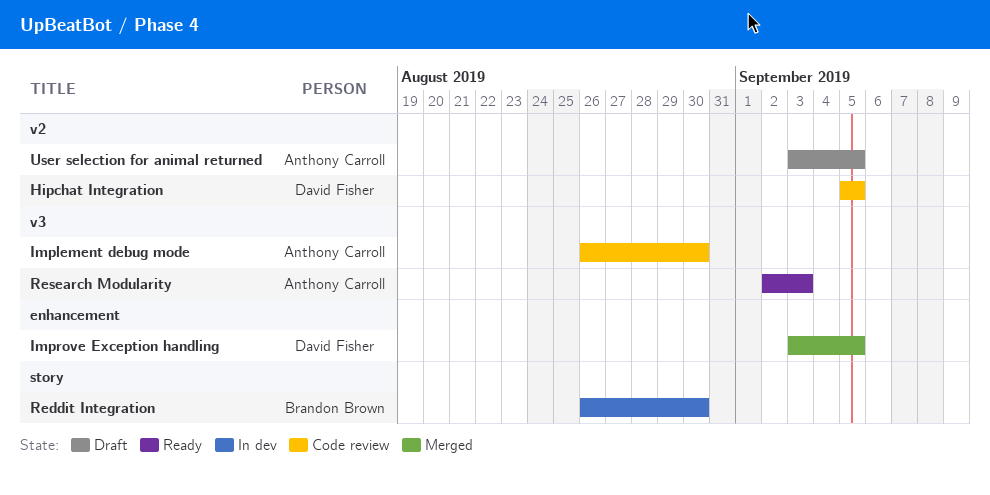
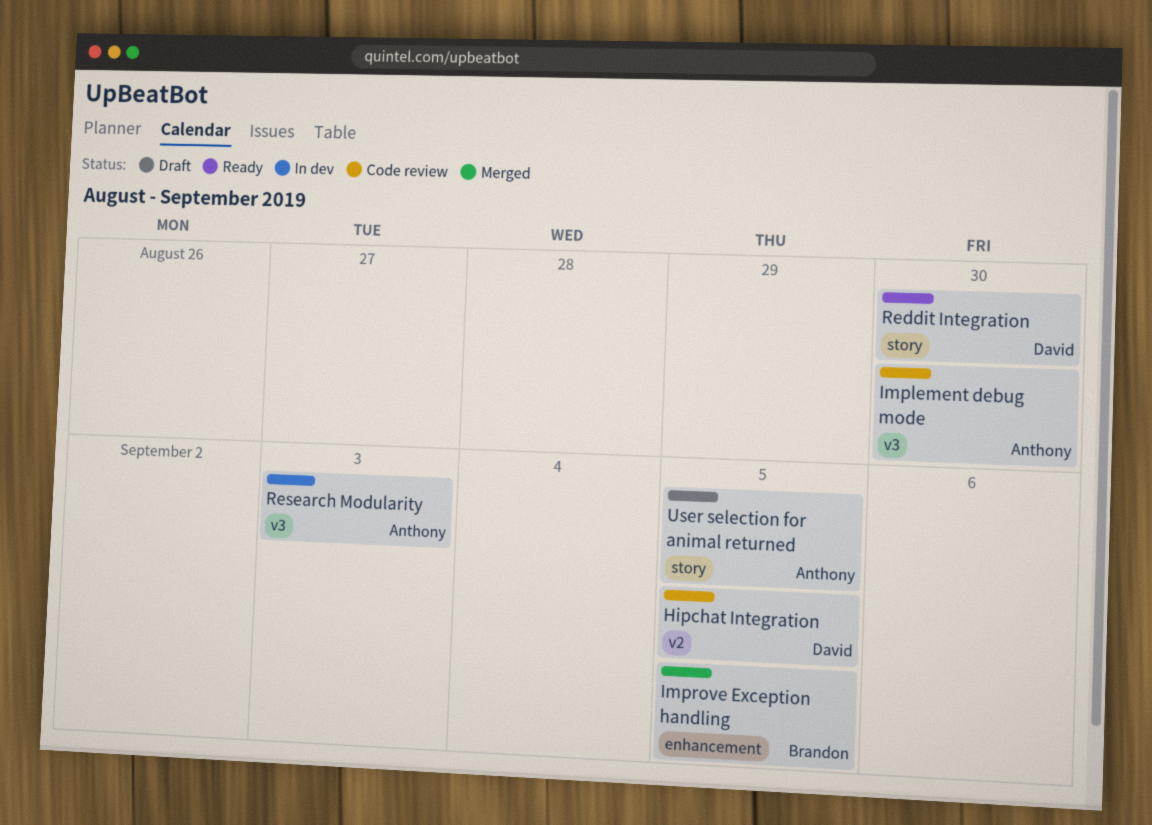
Improve Exception handling, owner: David Fisher -> Brandon Brown
Reddit Integration, status: In dev -> Ready
Reddit Integration, owner: Brandon Brown -> David Fisher
Research Modularity, status: Ready -> In dev
User selection for animal returned, label: v2 -> story

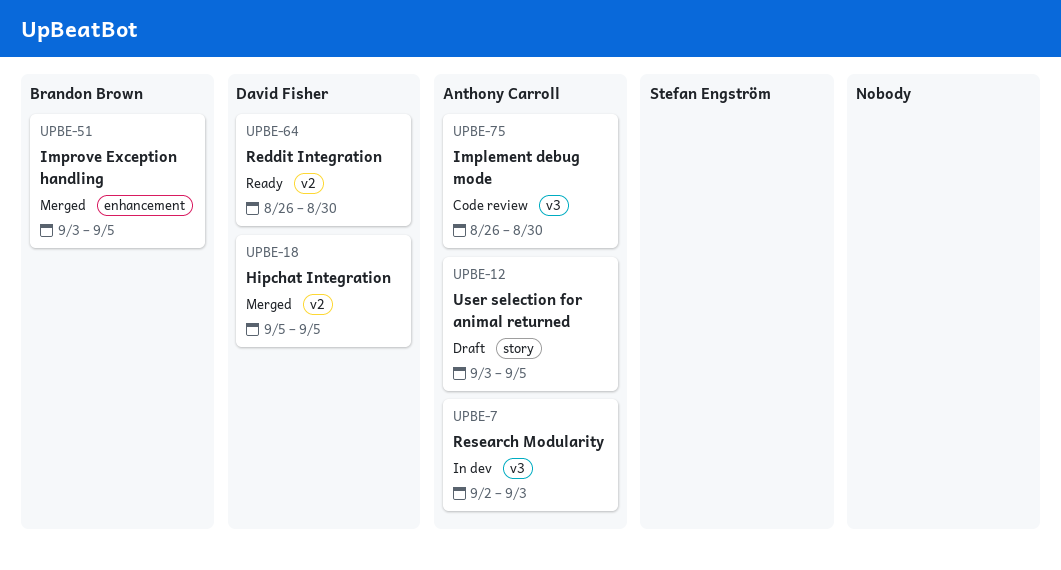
Hipchat Integration, status: Code review -> Merged
Reddit Integration, label: story -> v2

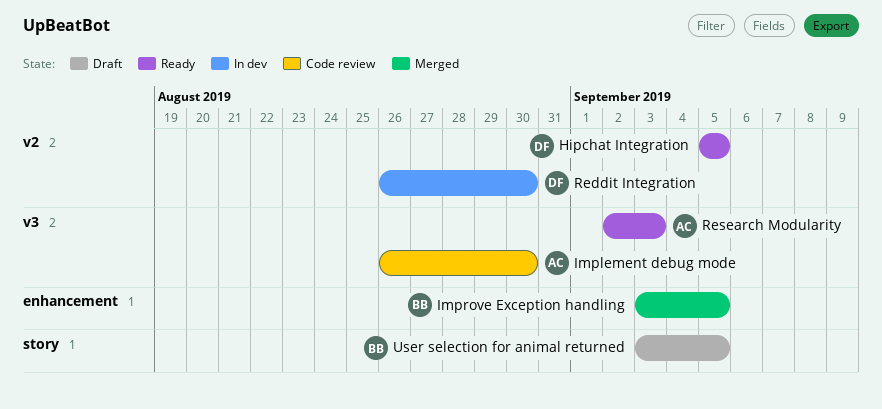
Hipchat Integration, status: Merged -> Ready
Reddit Integration, status: Ready -> In dev
Research Modularity, status: In dev -> Ready
User selection for animal returned, owner: Anthony Carroll -> Brandon Brown

